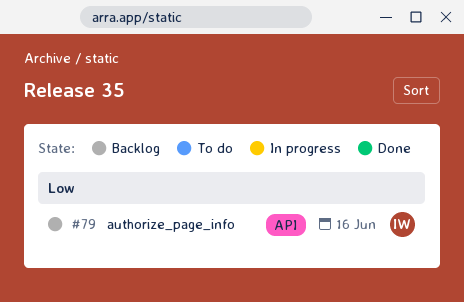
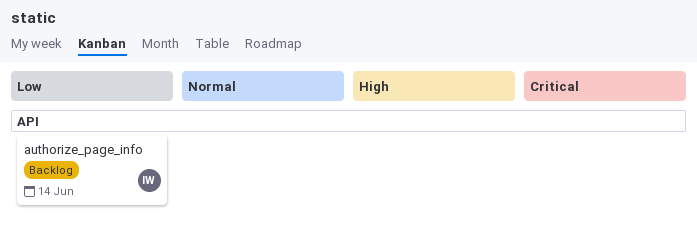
authorize_page_info, due: Jun 16 -> Jun 14

